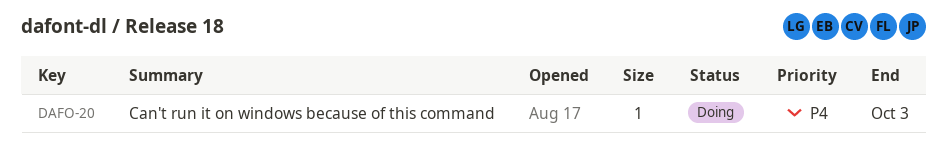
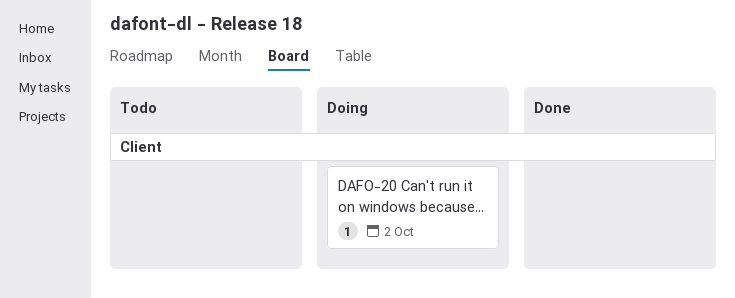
DAFO-20, due: Oct 3 -> Oct 2

